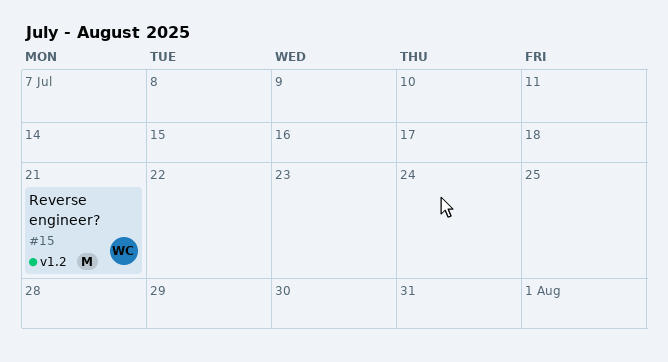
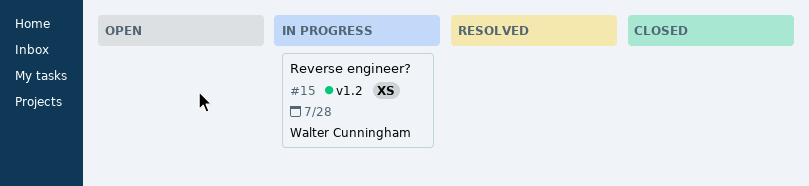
#15, estimate: M -> XS
#15, due: Jul 21 -> Jul 28

